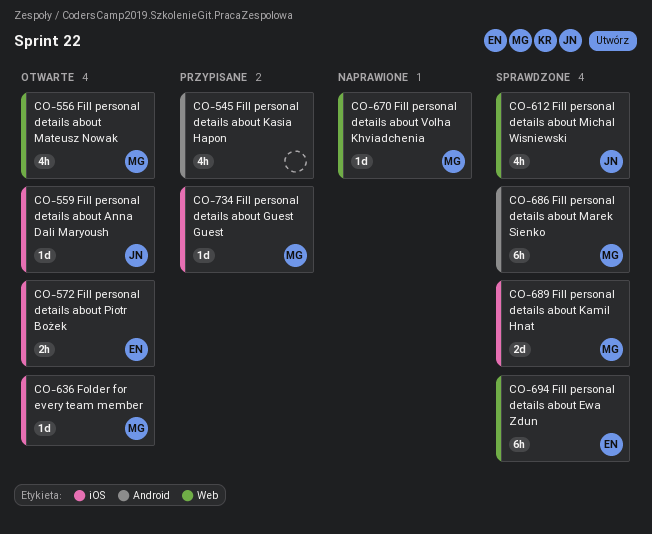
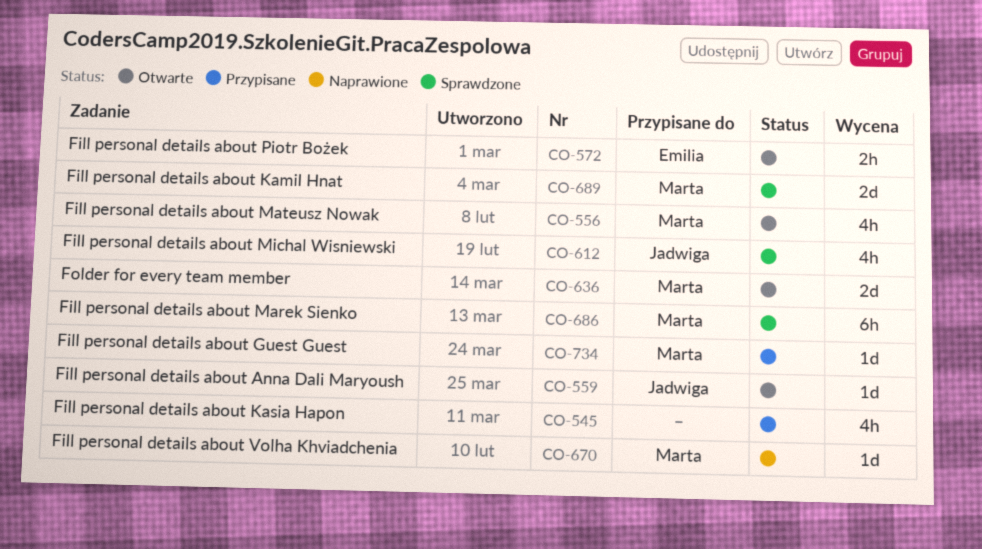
CO-636, estimate: 1d -> 2d
CO-694: present -> none

